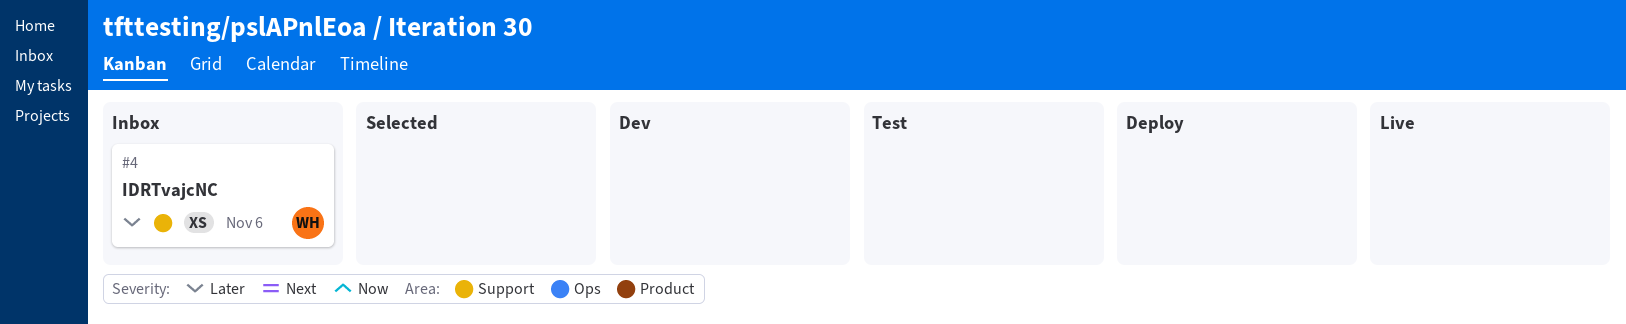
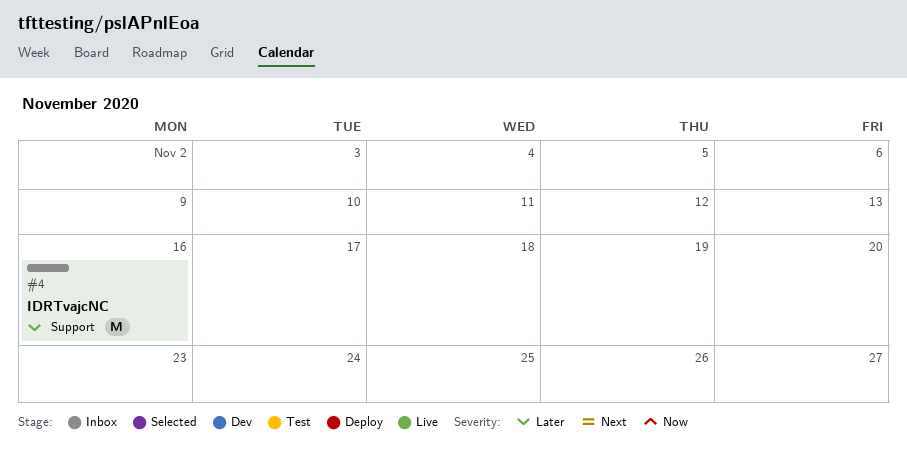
#4, estimate: XS -> M
#4, due: Nov 6 -> Nov 16

